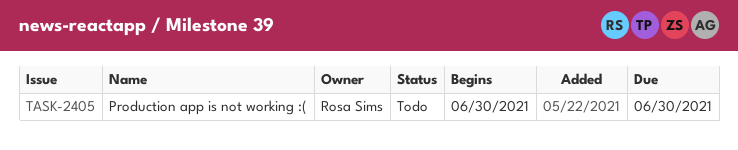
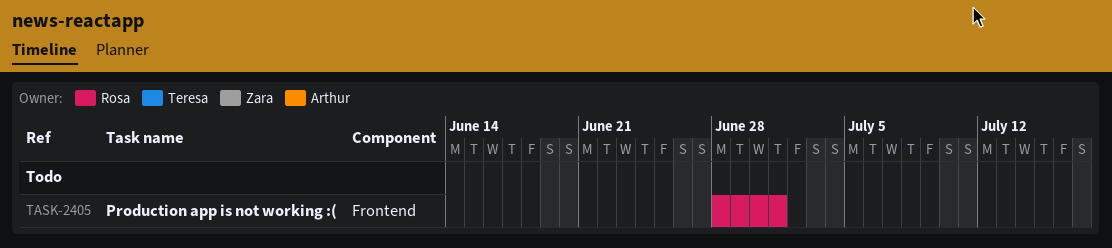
TASK-2405, start: Jun 30 -> Jun 28
TASK-2405, due: Jun 30 -> Jul 1

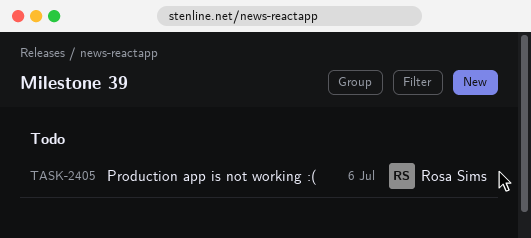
TASK-2405, due: Jul 1 -> Jul 6

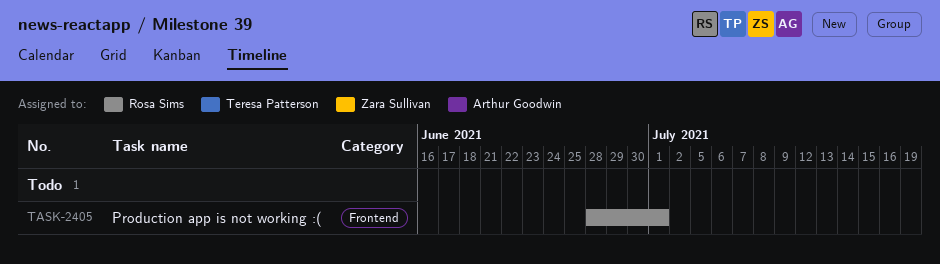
TASK-2405, due: Jul 6 -> Jul 1

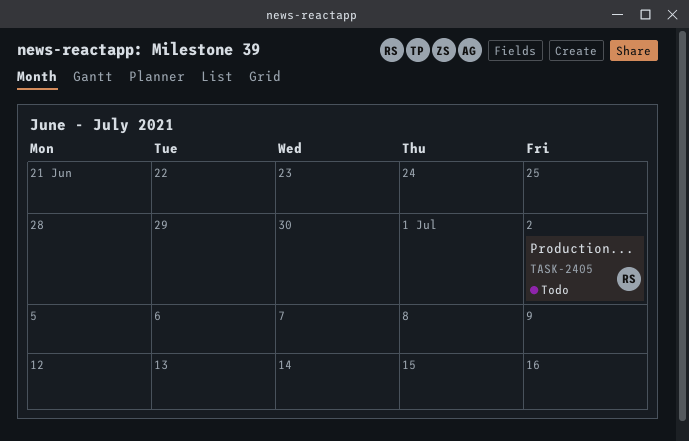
TASK-2405, due: Jul 1 -> Jul 2

